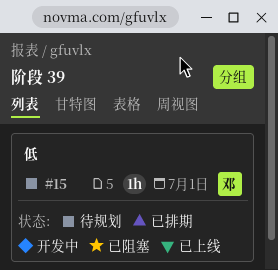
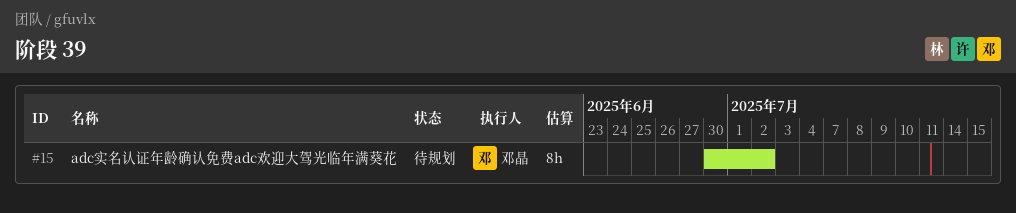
#15, estimate: 1h -> 8h
#15, due: Jul 1 -> Jul 2

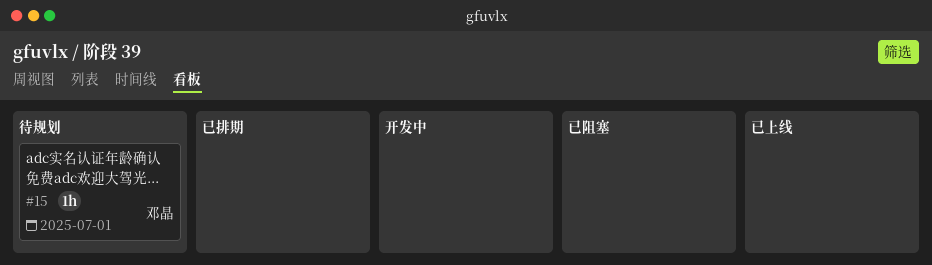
#15, estimate: 8h -> 1h
#15, due: Jul 2 -> Jul 1

